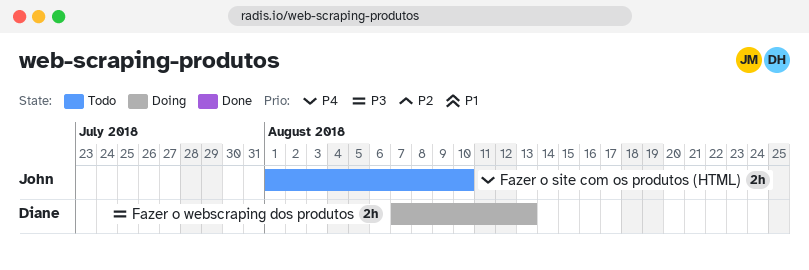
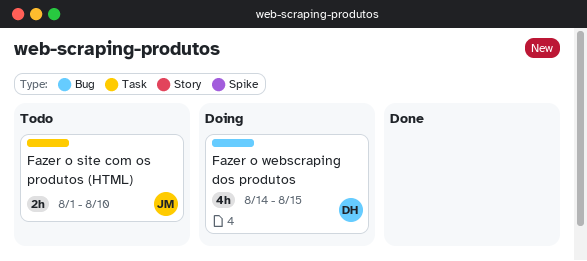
Fazer o webscraping dos produtos, estimate: 2h -> 4h
Fazer o webscraping dos produtos, start: Aug 7 -> Aug 14
Fazer o webscraping dos produtos, due: Aug 13 -> Aug 15

